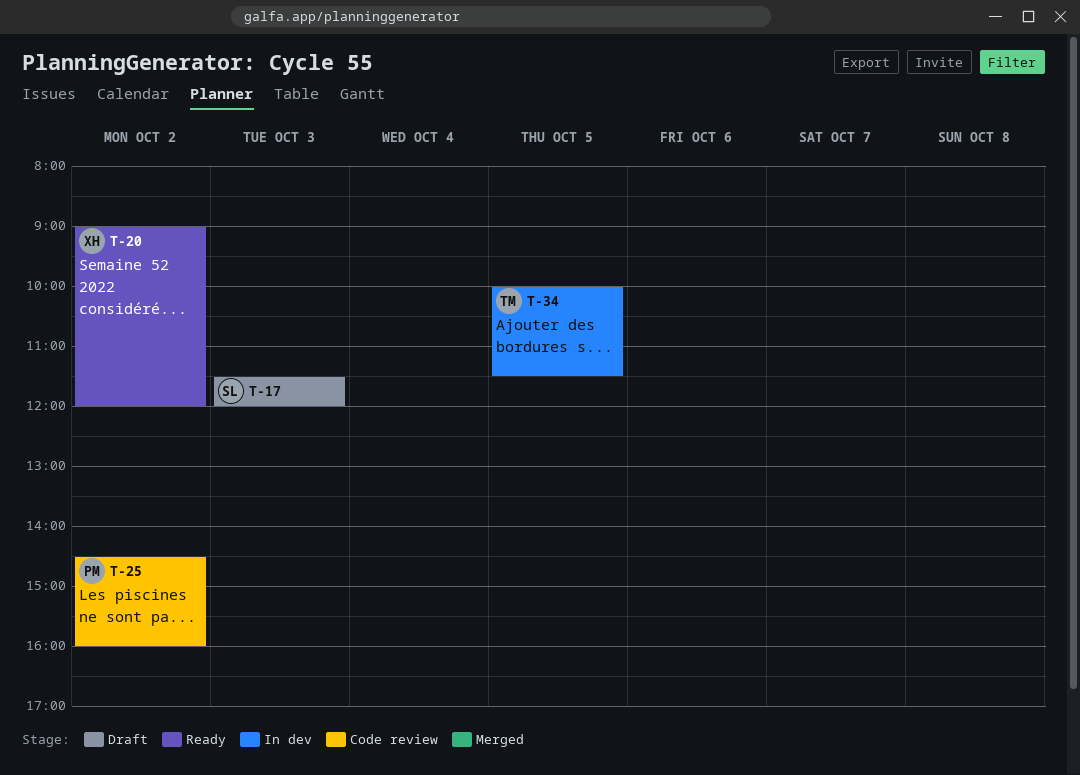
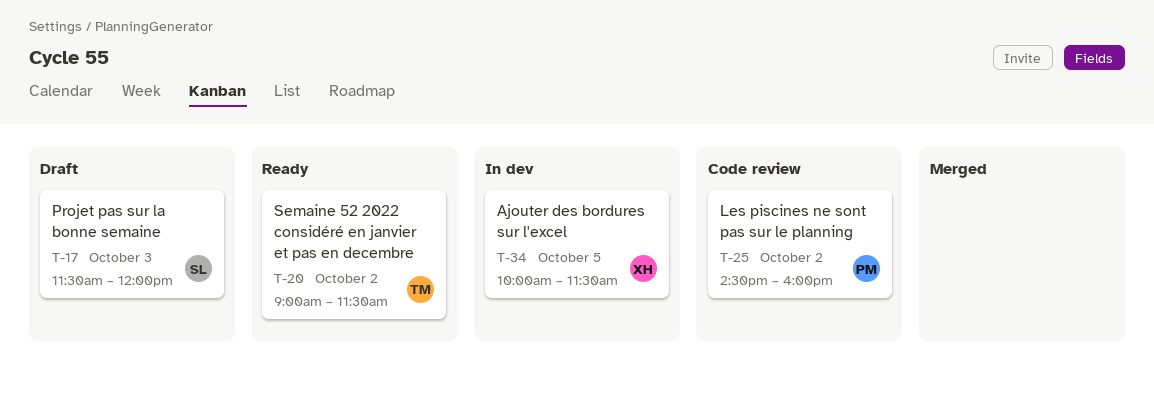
T-20, owner: XH -> TM
T-20, ends: 12:00 -> 11:30
T-34, owner: TM -> XH

